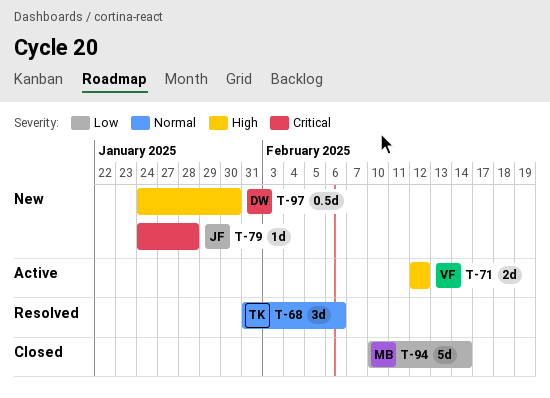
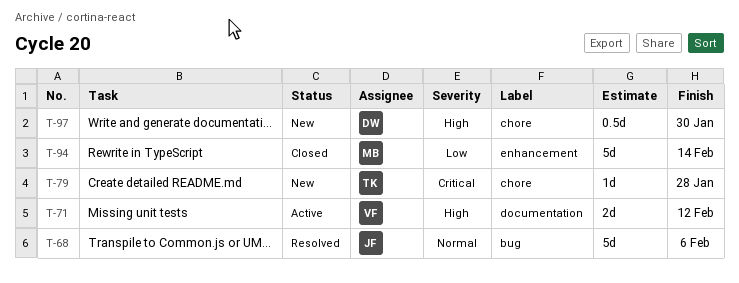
T-68, owner: TK -> JF
T-68, estimate: 3d -> 5d
T-79, owner: JF -> TK

